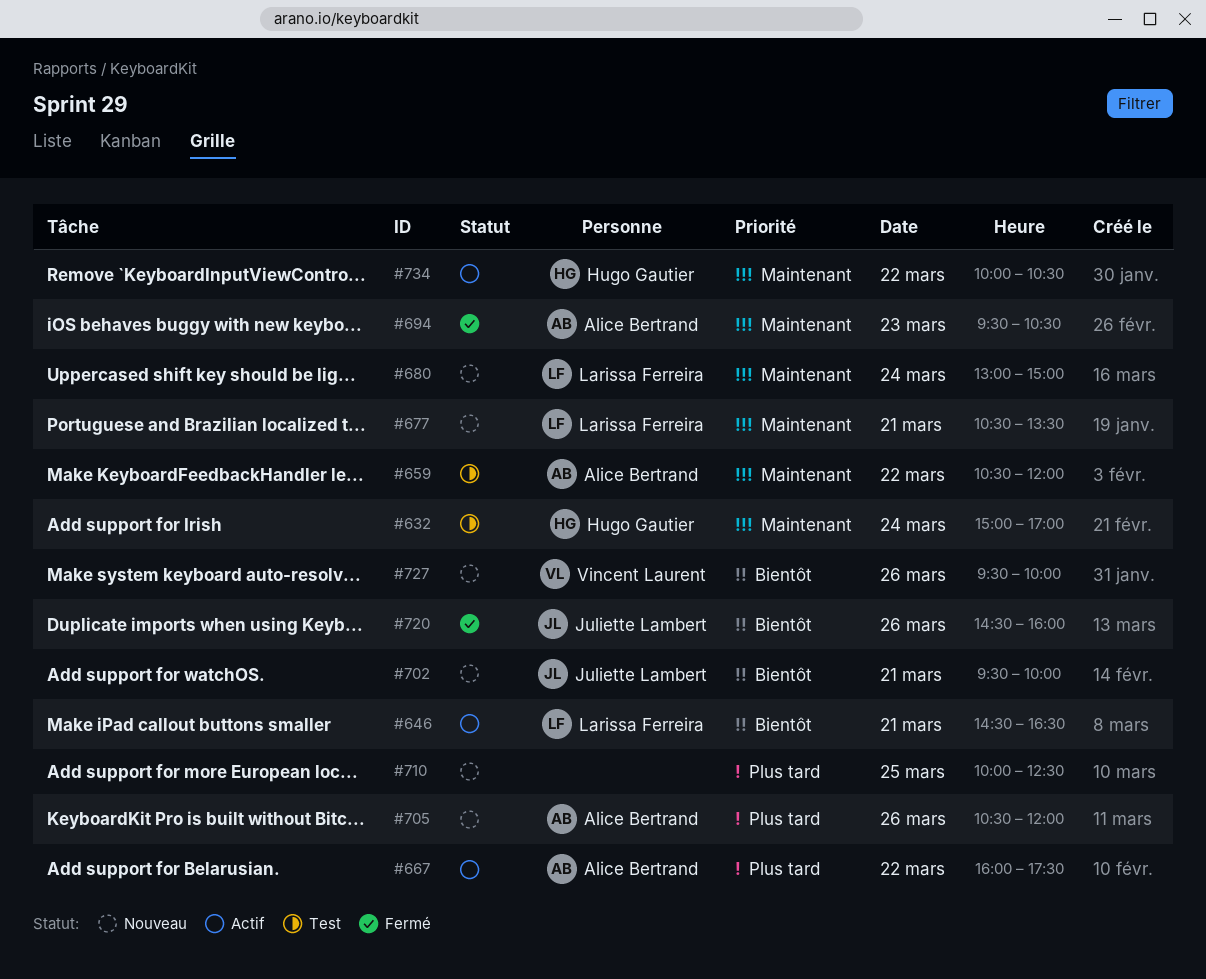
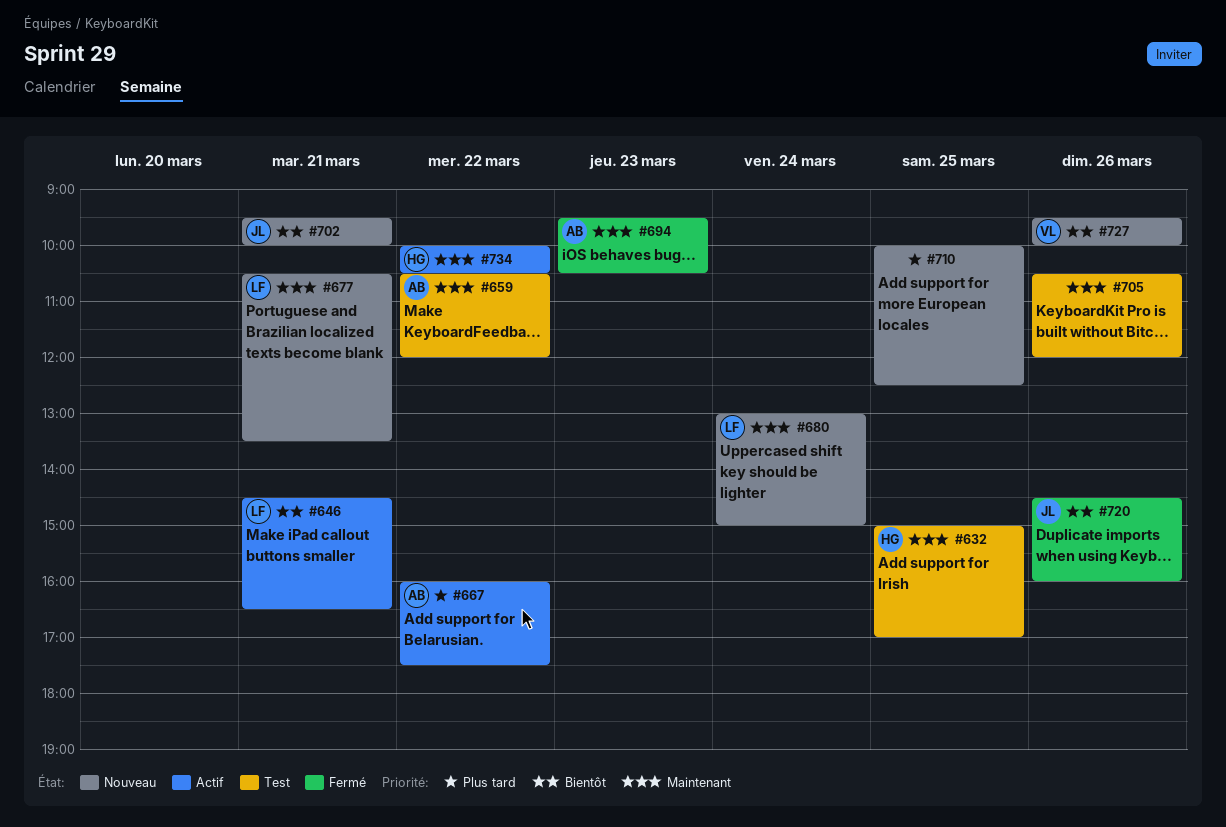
#632, day: Mar 24 -> Mar 25
#705, status: Nouveau -> Test
#705, owner: Alice Bertrand -> none
#705, priority: Plus tard -> Maintenant

